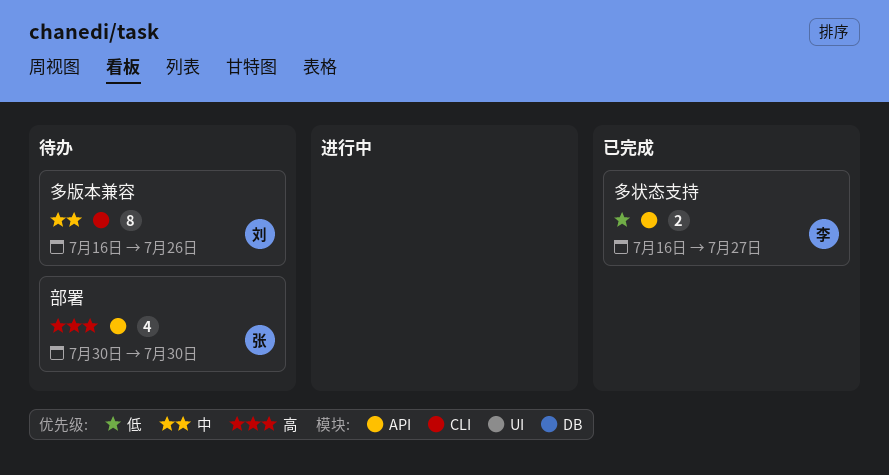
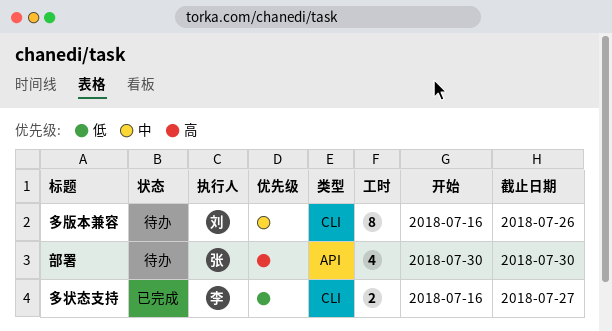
多状态支持, label: API -> CLI

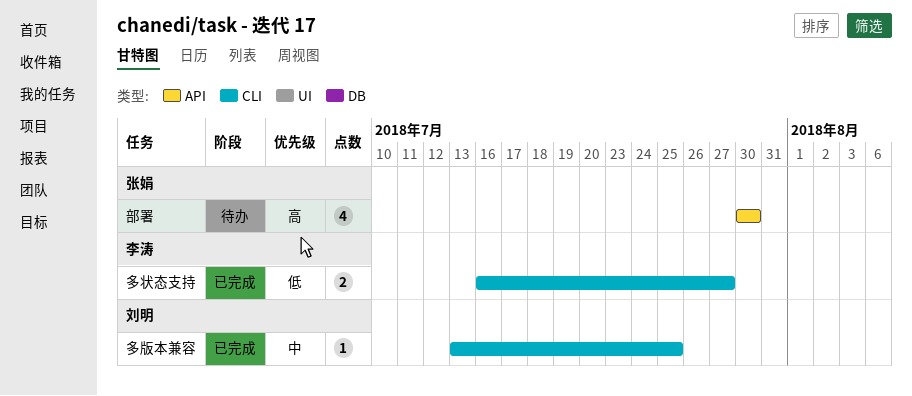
多版本兼容, status: 待办 -> 已完成
多版本兼容, estimate: 8 -> 1
多版本兼容, start: Jul 16 -> Jul 13
多版本兼容, due: Jul 26 -> Jul 25

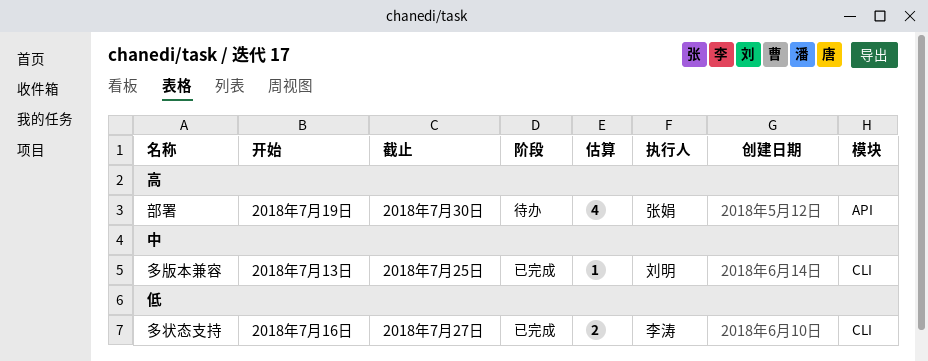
部署, start: Jul 30 -> Jul 19

